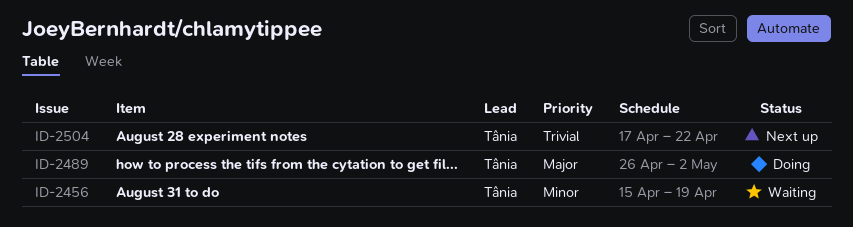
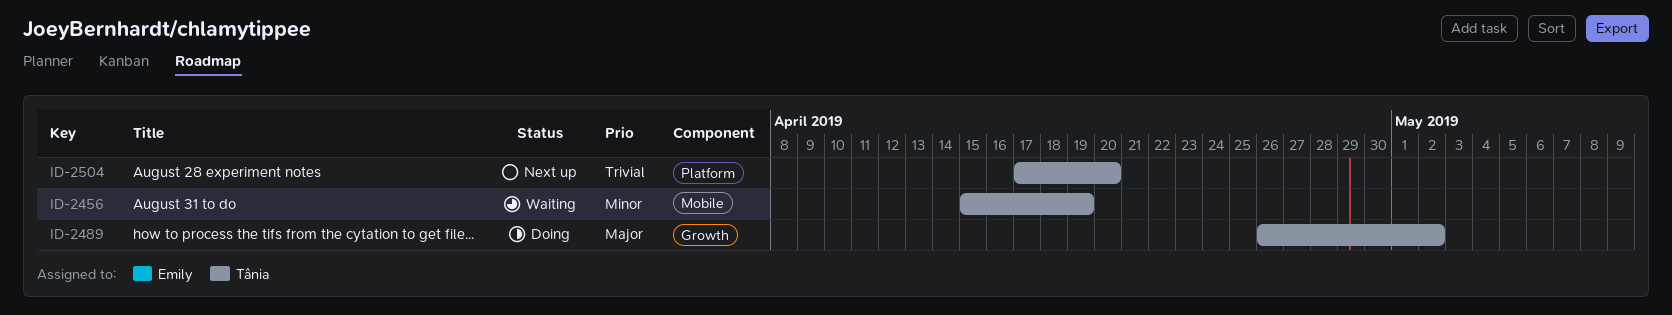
ID-2504, due: Apr 22 -> Apr 20

